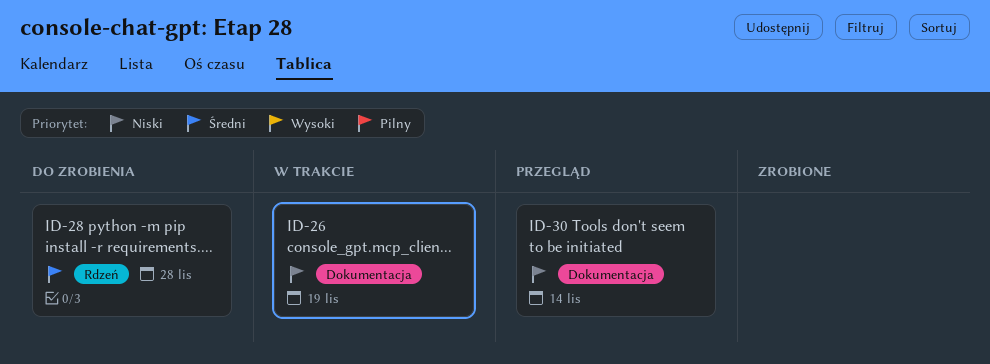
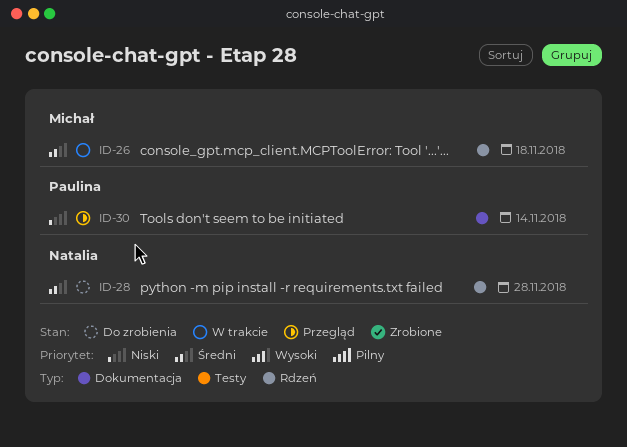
ID-26, priority: Niski -> Średni
ID-26, label: Dokumentacja -> Rdzeń
ID-26, due: Nov 19 -> Nov 18

